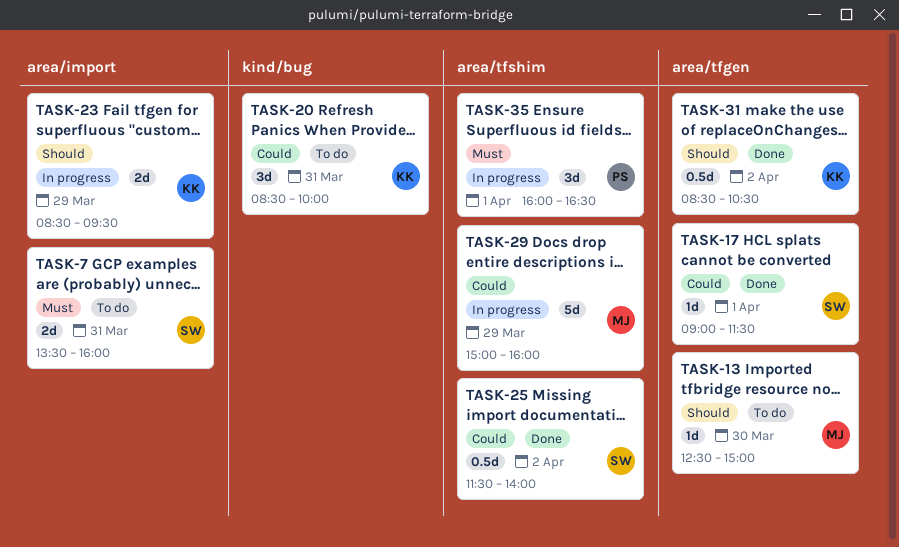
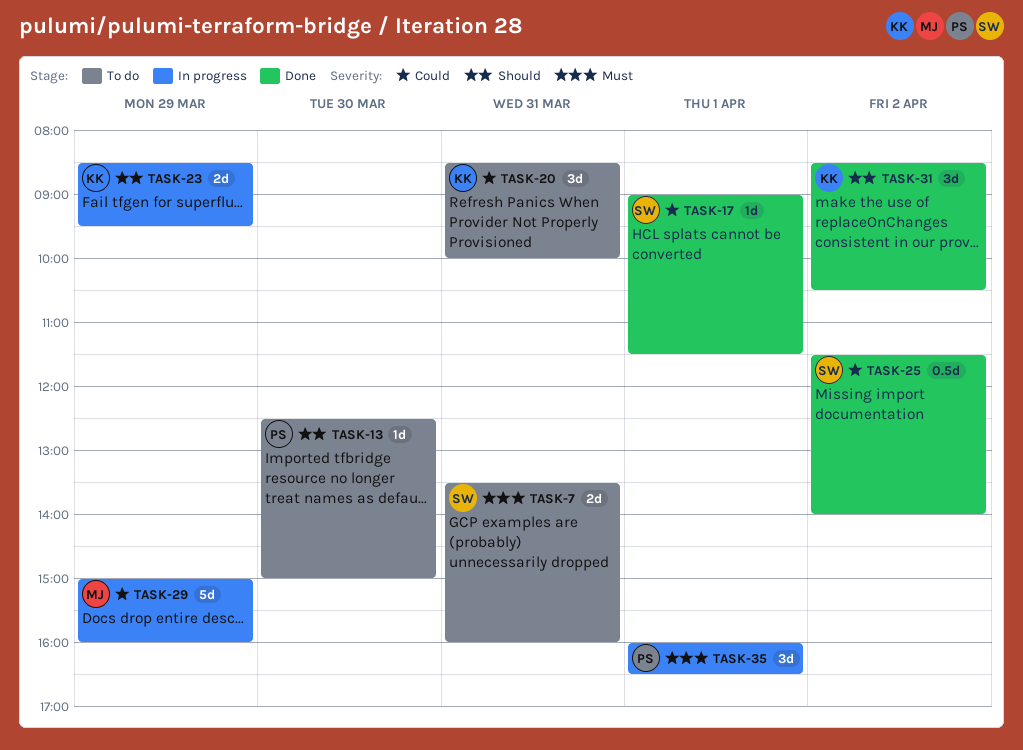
TASK-13, owner: MJ -> PS
TASK-31, estimate: 0.5d -> 3d

